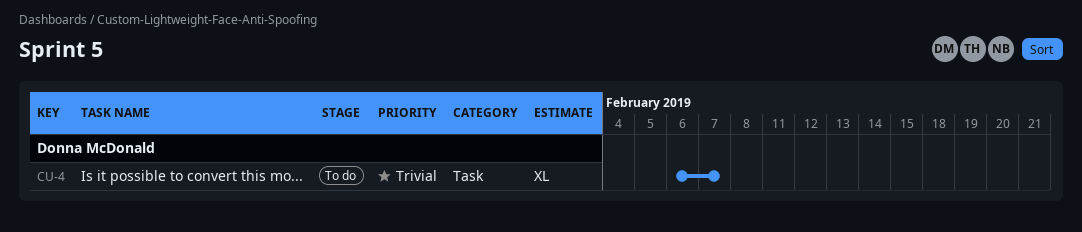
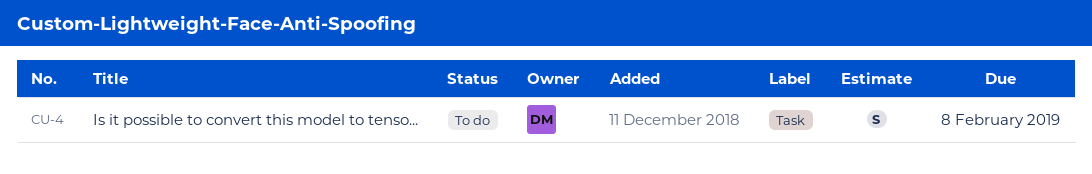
CU-4, estimate: XL -> S
CU-4, due: Feb 7 -> Feb 8

